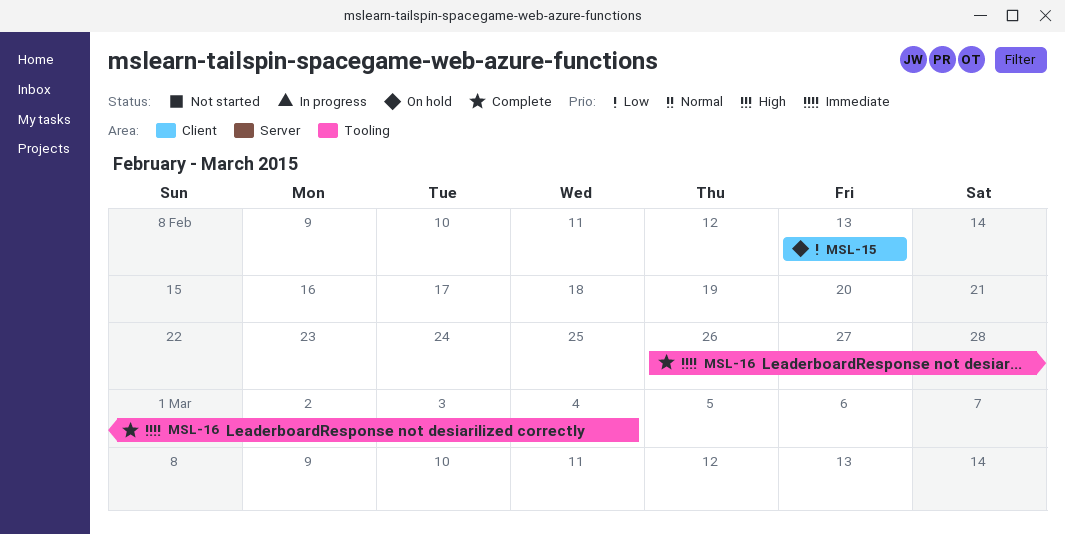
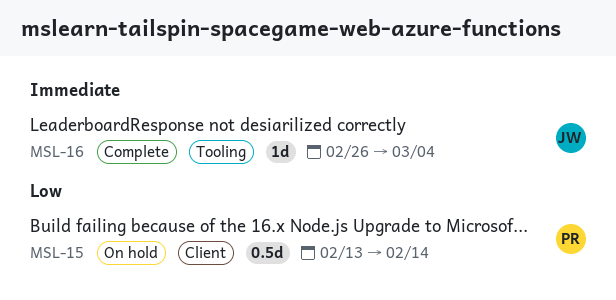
MSL-15, due: Feb 13 -> Feb 14

